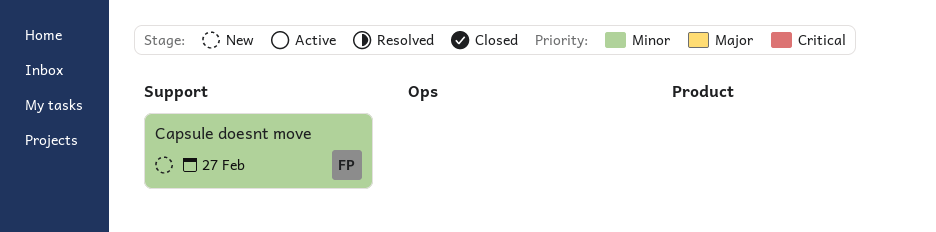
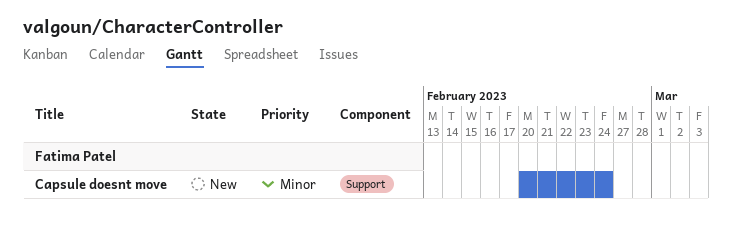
Capsule doesnt move, due: Feb 27 -> Feb 24

